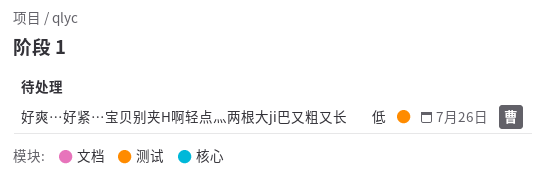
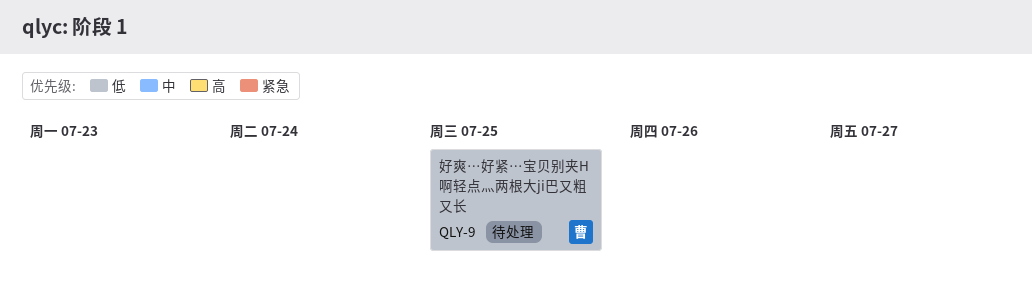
好爽⋯好紧⋯宝贝别夹H啊轻点灬两根大ji巴又粗又长, due: Jul 26 -> Jul 25

